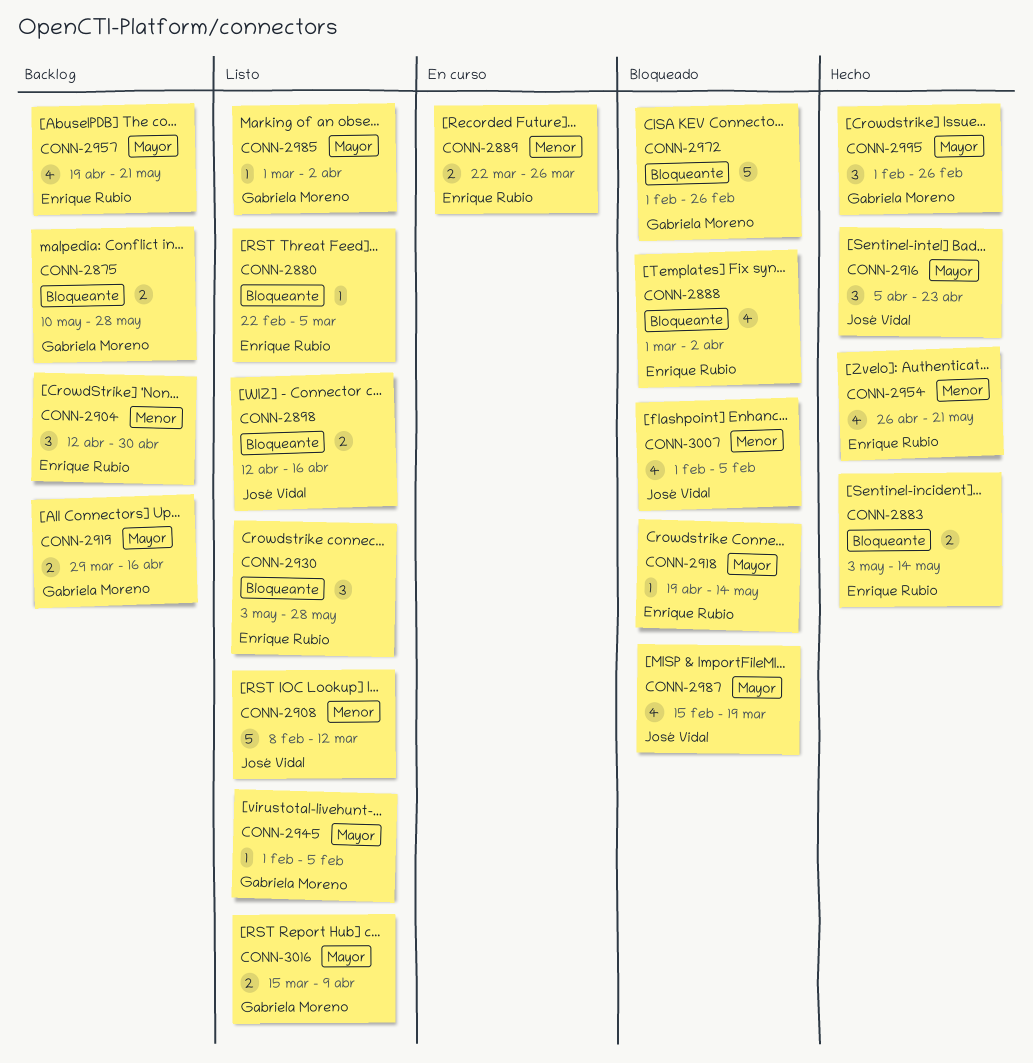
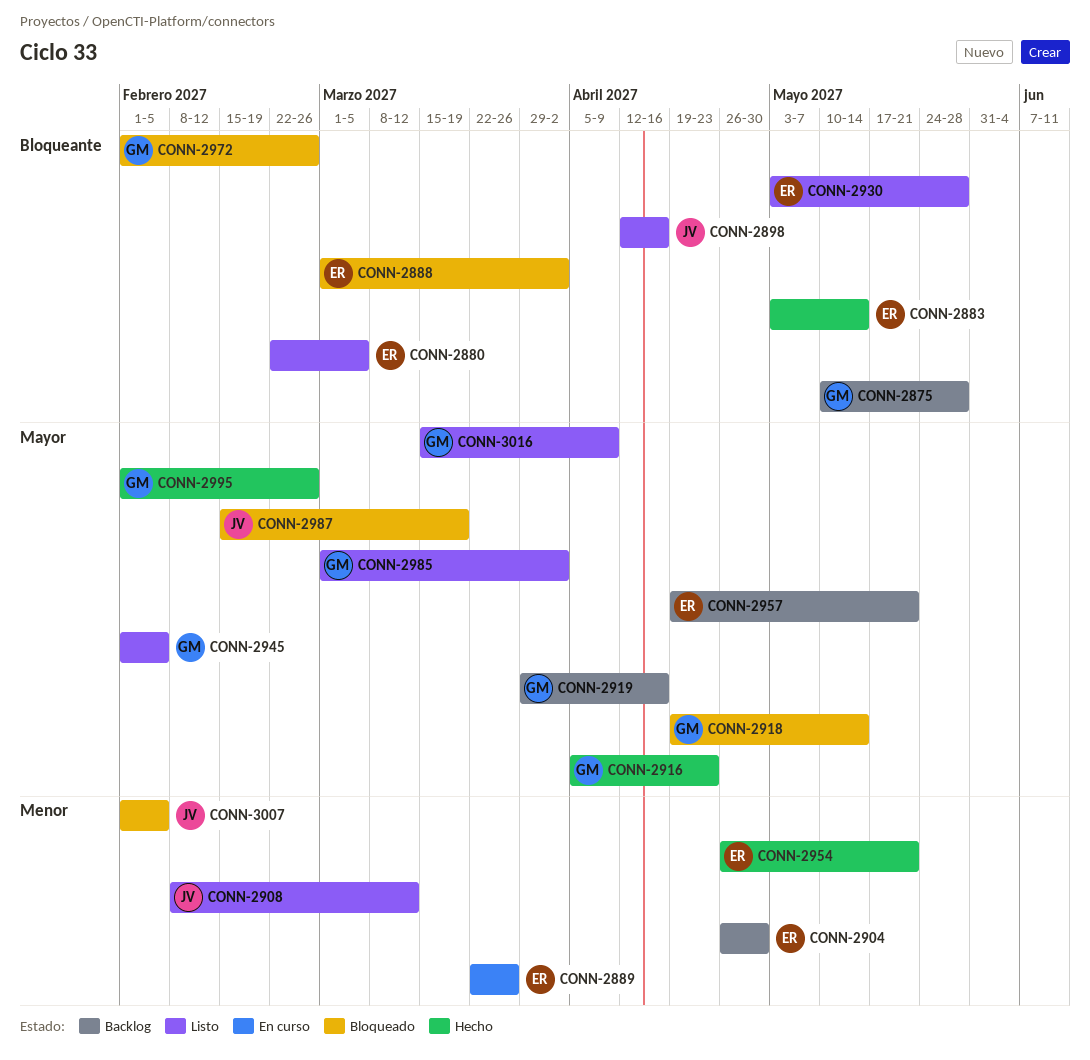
CONN-2904, start: Apr 12 -> Apr 26
CONN-2916, owner: José Vidal -> Gabriela Moreno
CONN-2918, owner: Enrique Rubio -> Gabriela Moreno

